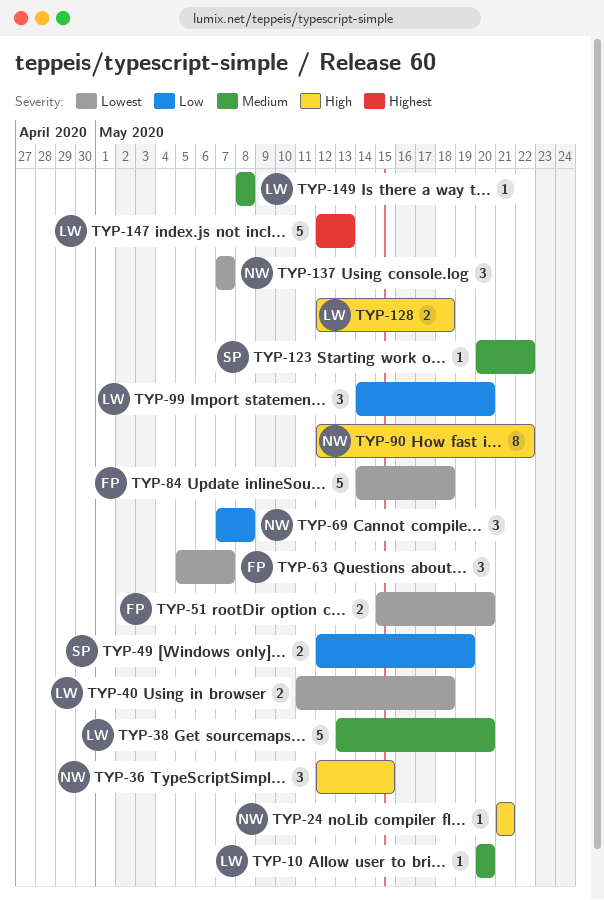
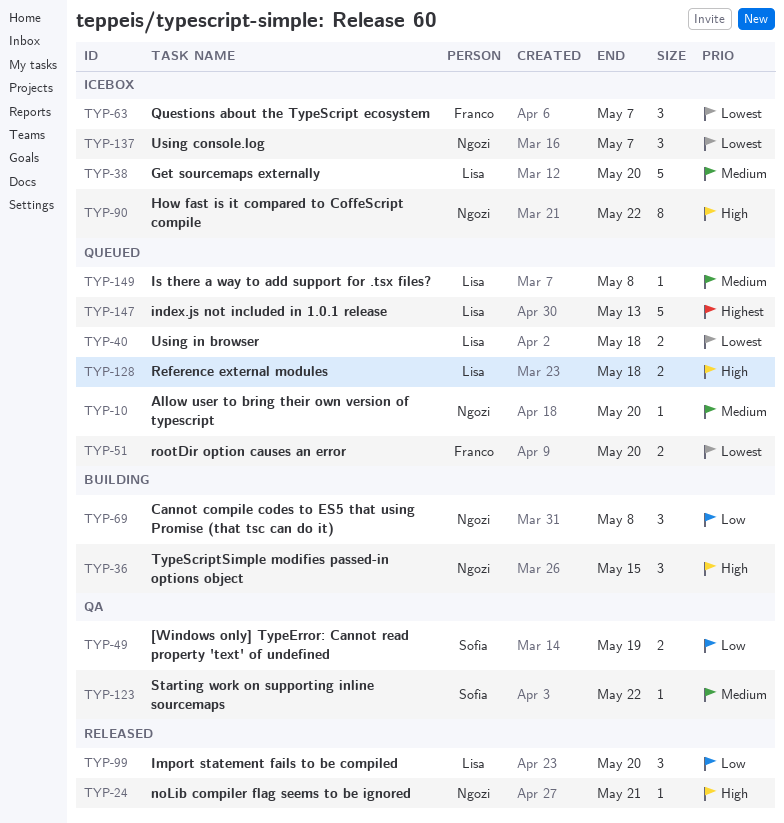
TYP-10, owner: Lisa -> Ngozi
TYP-84: present -> none

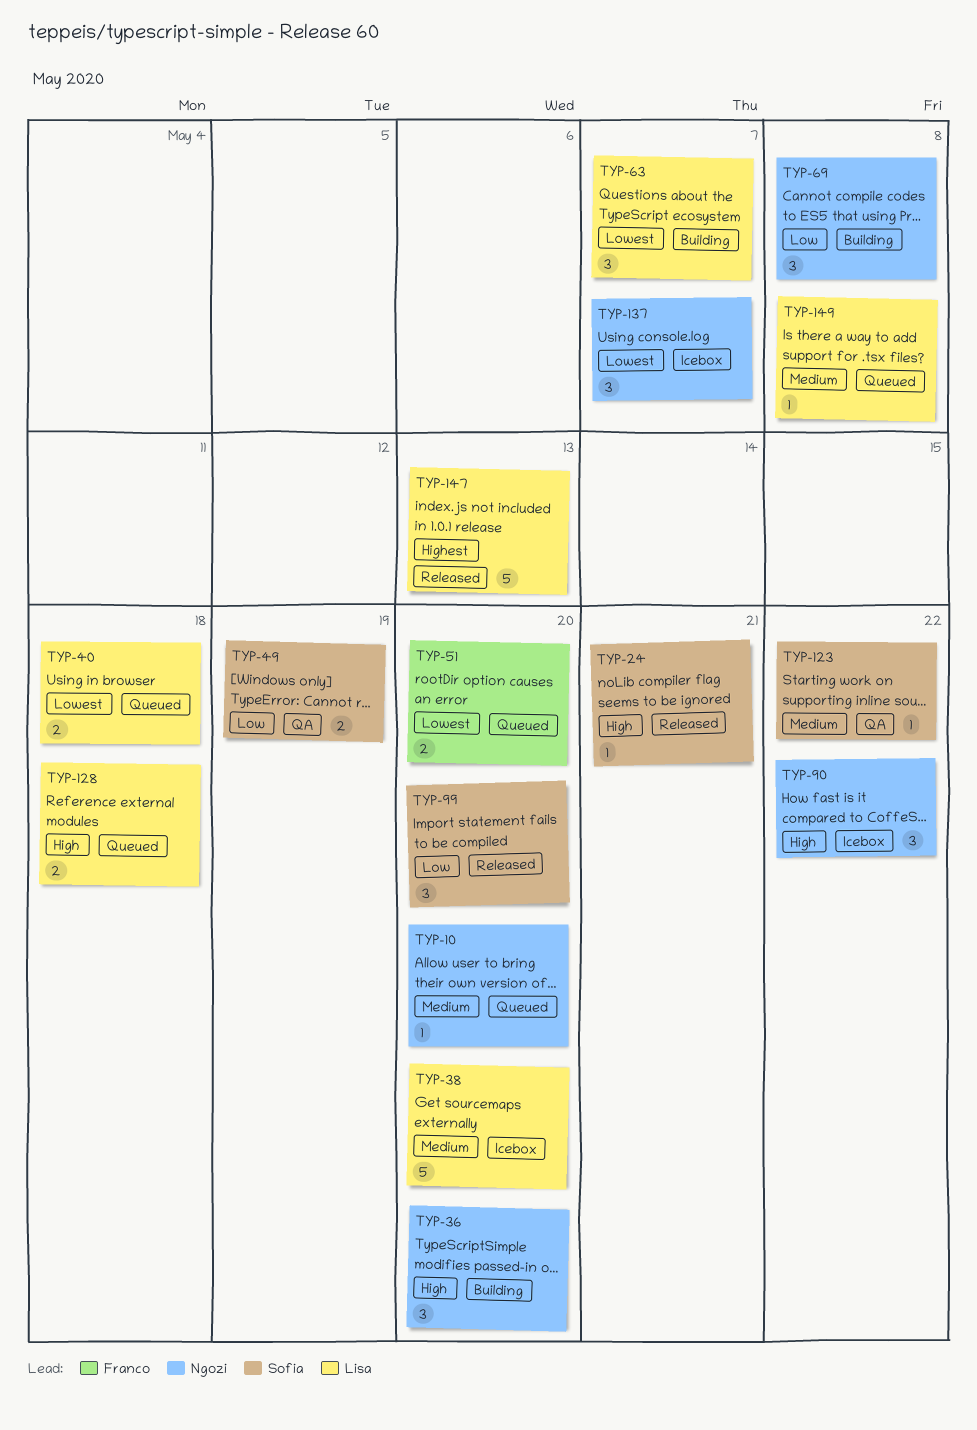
TYP-24, owner: Ngozi -> Sofia
TYP-36, due: May 15 -> May 20
TYP-63, status: Icebox -> Building
TYP-63, owner: Franco -> Lisa
TYP-90, estimate: 8 -> 3
TYP-99, owner: Lisa -> Sofia
TYP-147, status: Queued -> Released

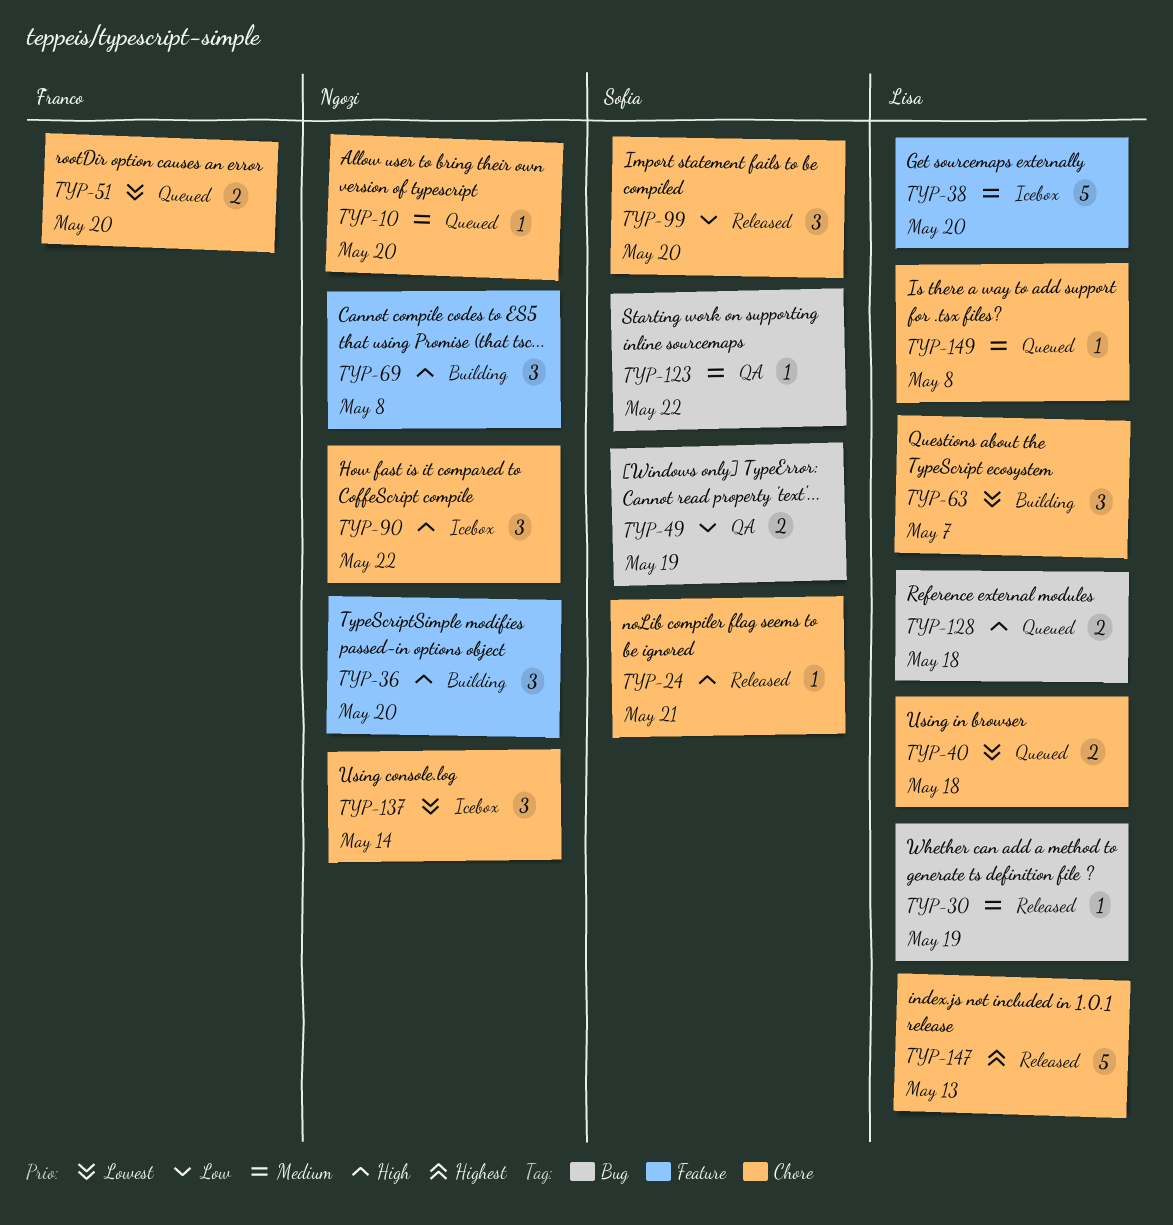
TYP-30: none -> present
TYP-69, priority: Low -> High
TYP-137, due: May 7 -> May 14

